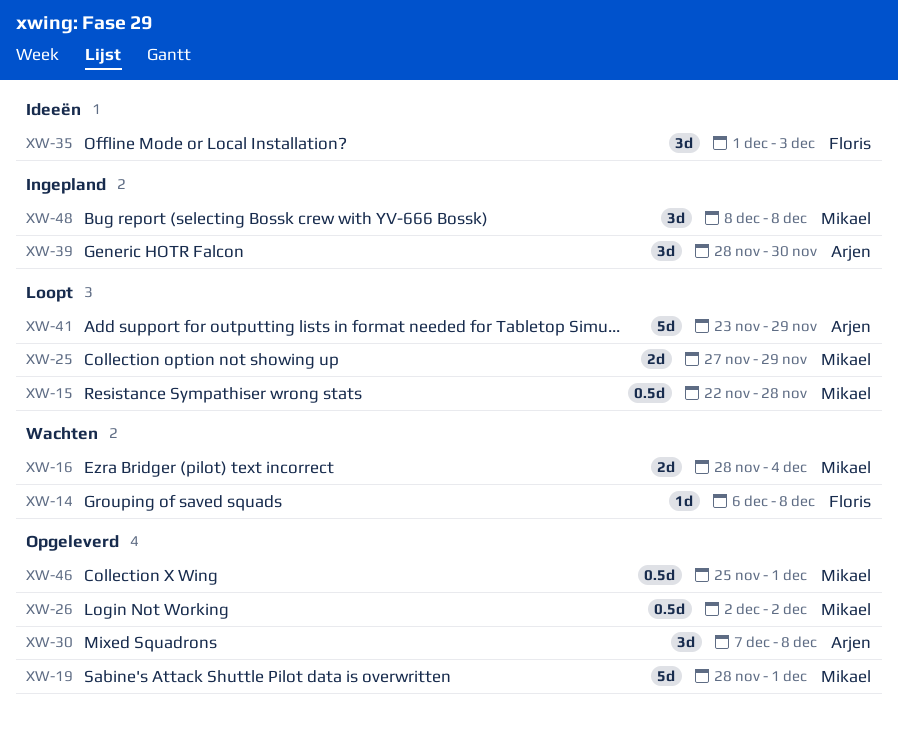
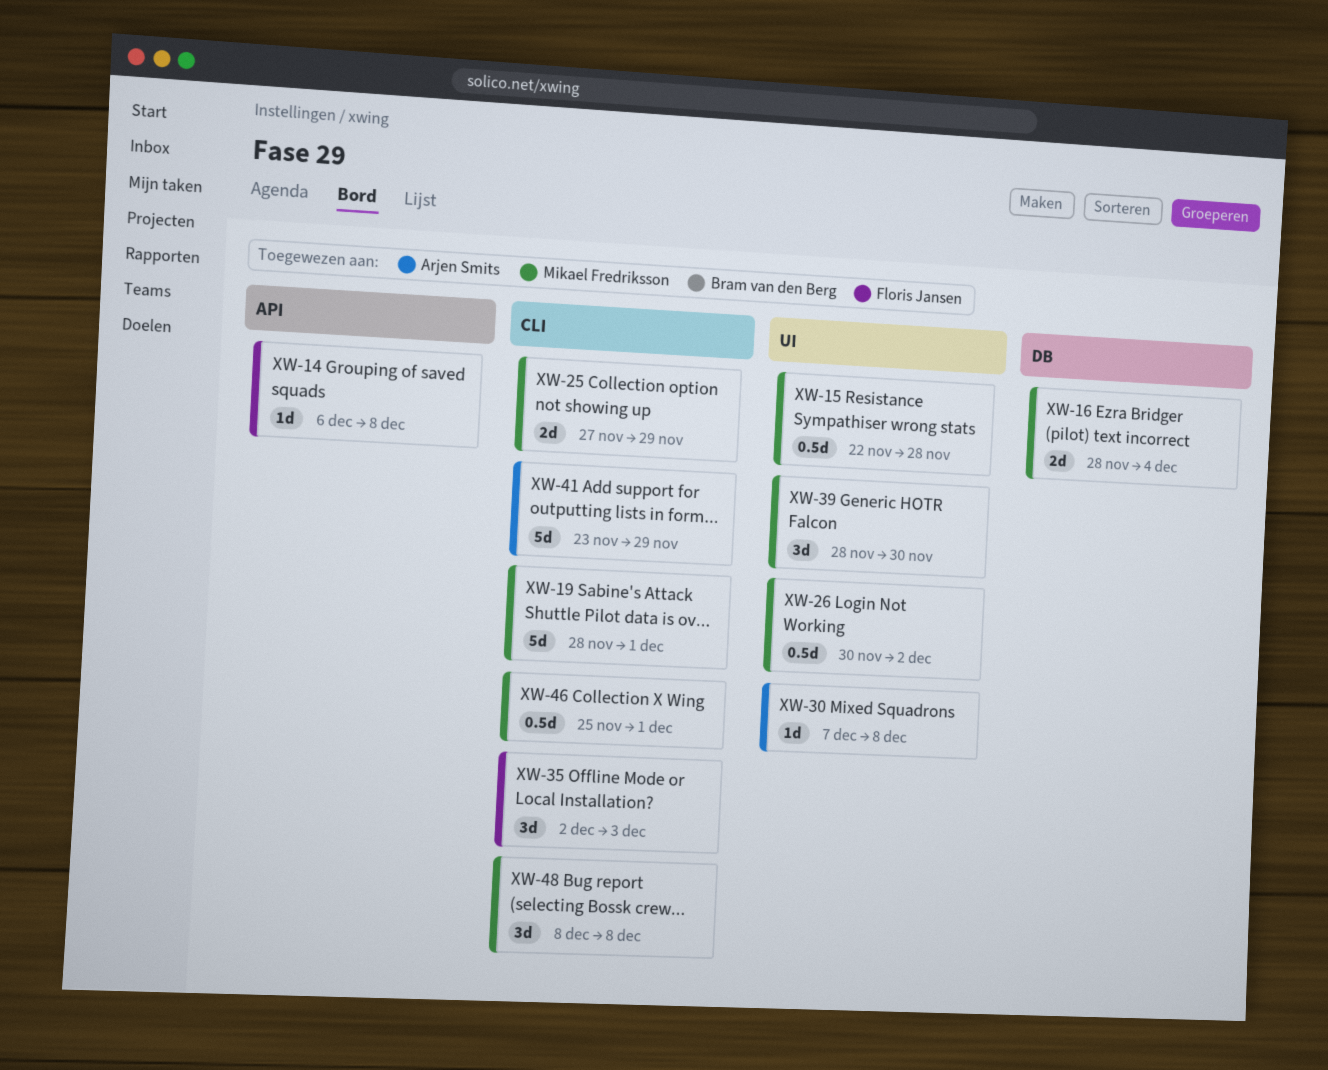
XW-26, start: Dec 2 -> Nov 30
XW-30, estimate: 3d -> 1d
XW-35, start: Dec 1 -> Dec 2
XW-39, owner: Arjen Smits -> Mikael Fredriksson

